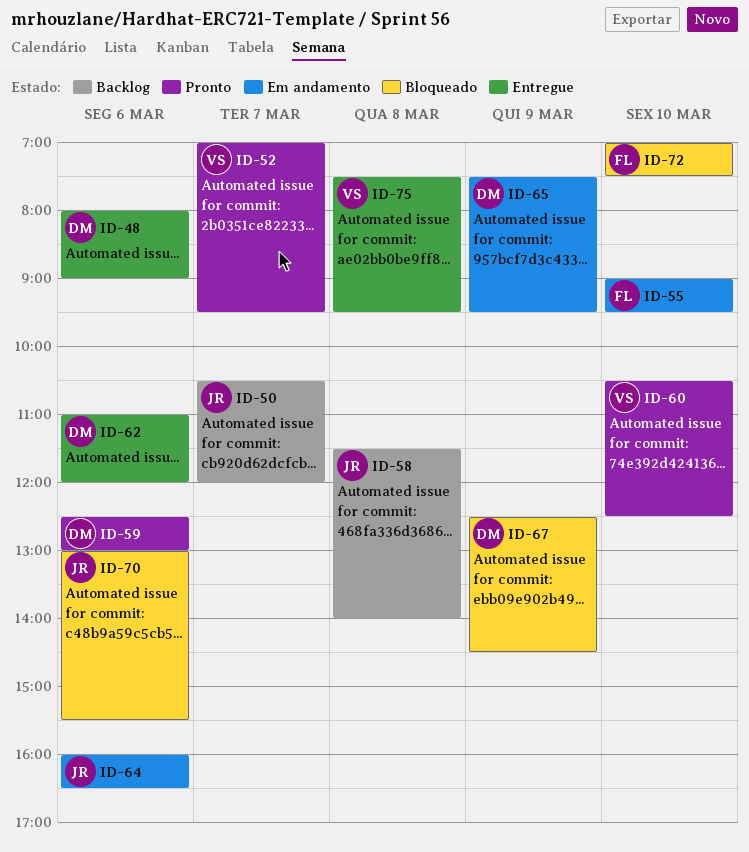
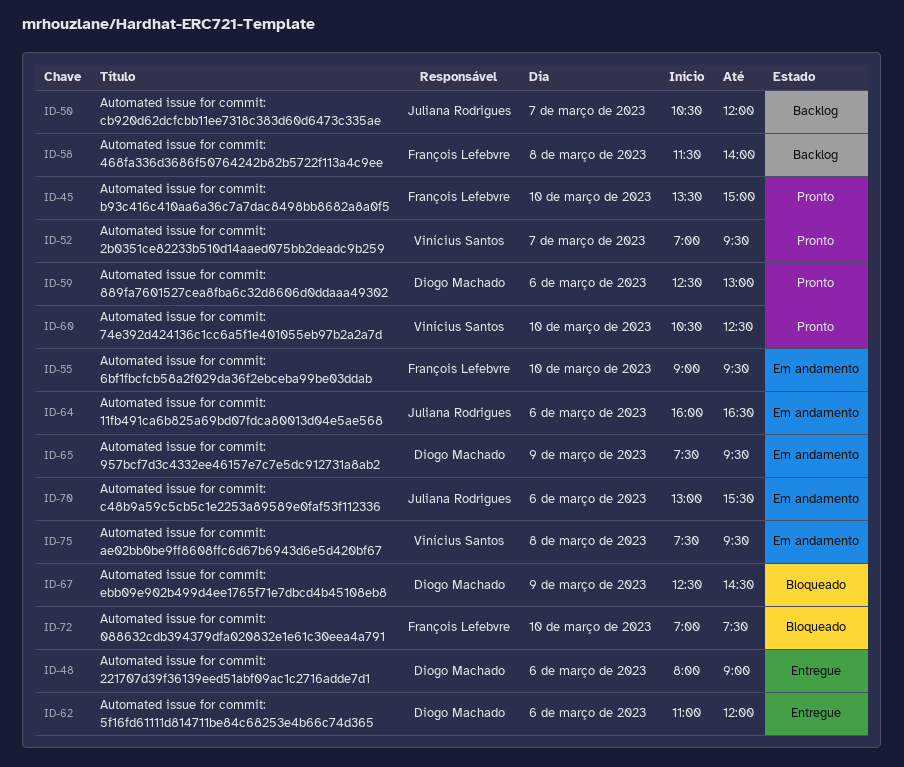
ID-45: none -> present
ID-58, owner: Juliana Rodrigues -> François Lefebvre
ID-70, status: Bloqueado -> Em andamento
ID-75, status: Entregue -> Em andamento

